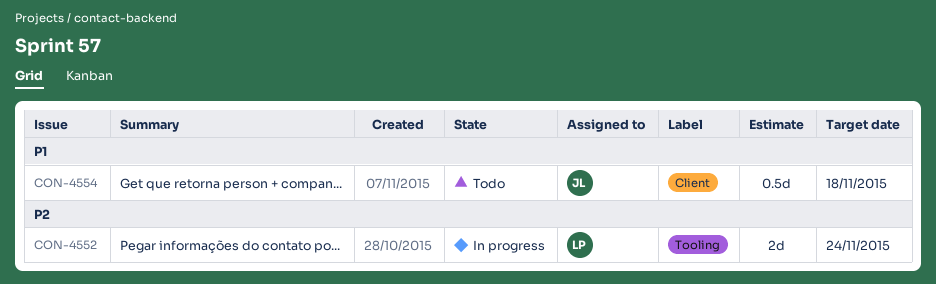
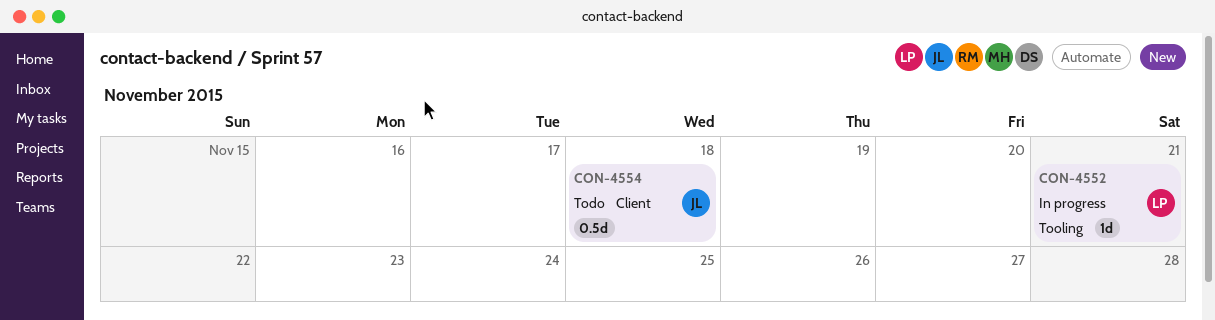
CON-4552, estimate: 2d -> 1d
CON-4552, due: Nov 24 -> Nov 21

